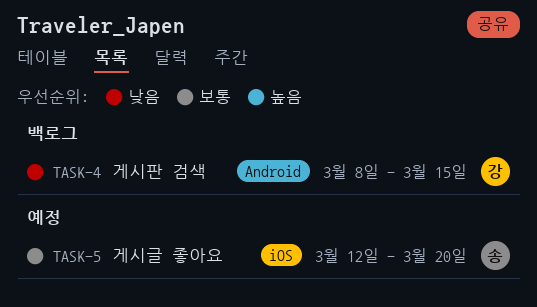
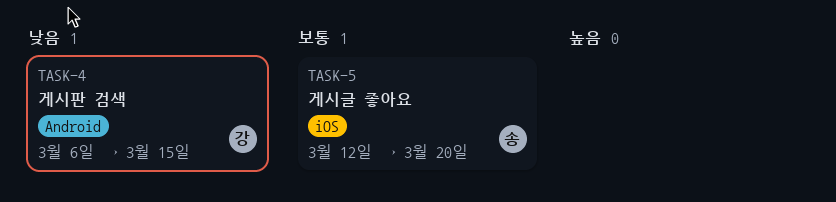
TASK-4, start: Mar 8 -> Mar 6

